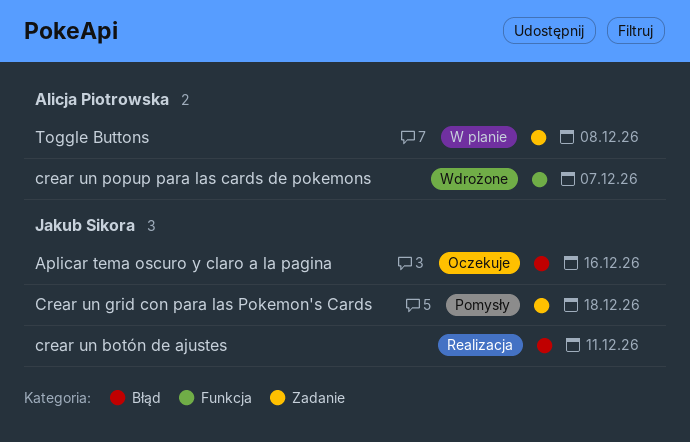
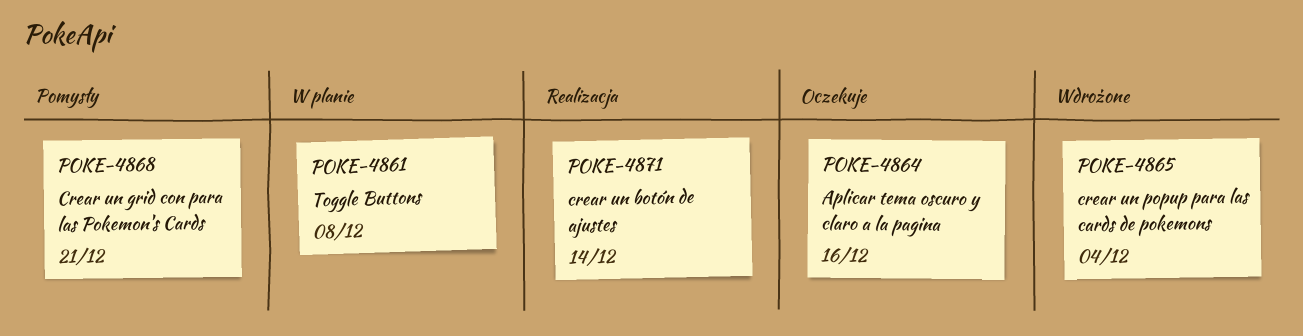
crear un botón de ajustes, due: Dec 11 -> Dec 14
Crear un grid con para las Pokemon's Cards, due: Dec 18 -> Dec 21
crear un popup para las cards de pokemons, due: Dec 7 -> Dec 4

